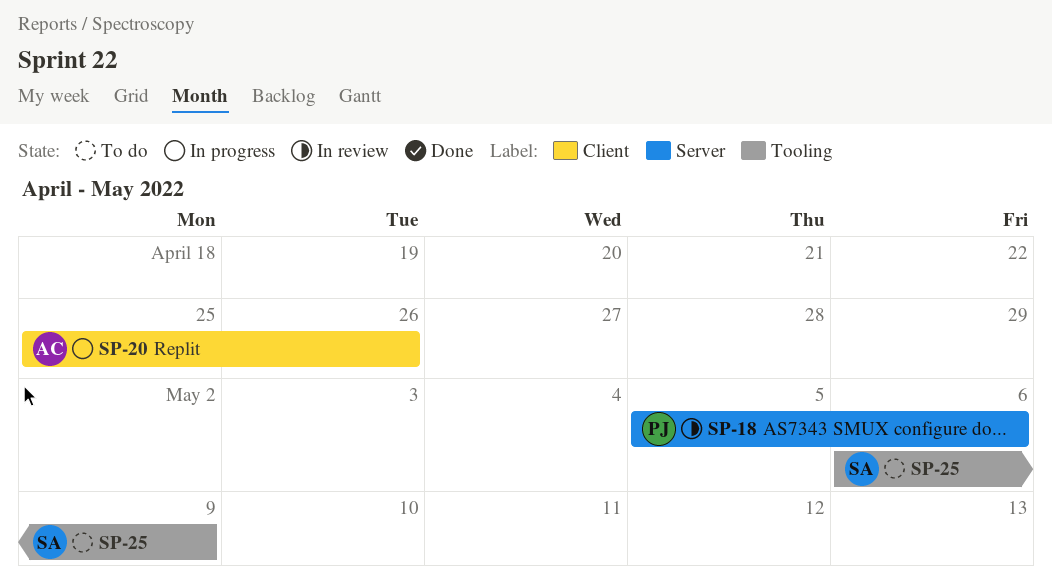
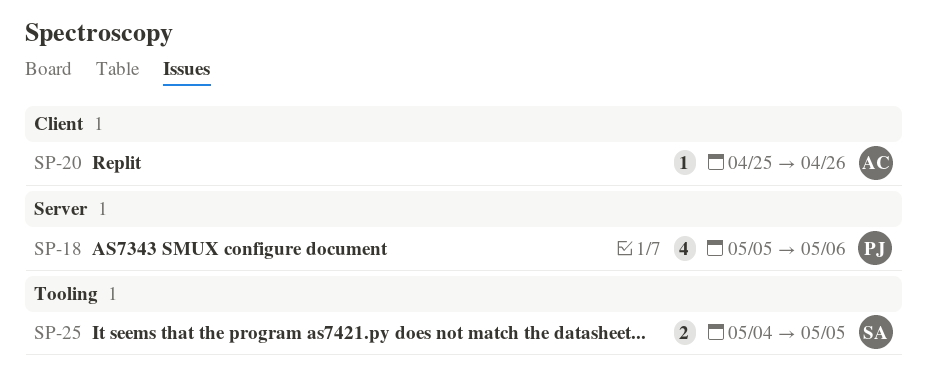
SP-25, start: May 6 -> May 4
SP-25, due: May 9 -> May 5

